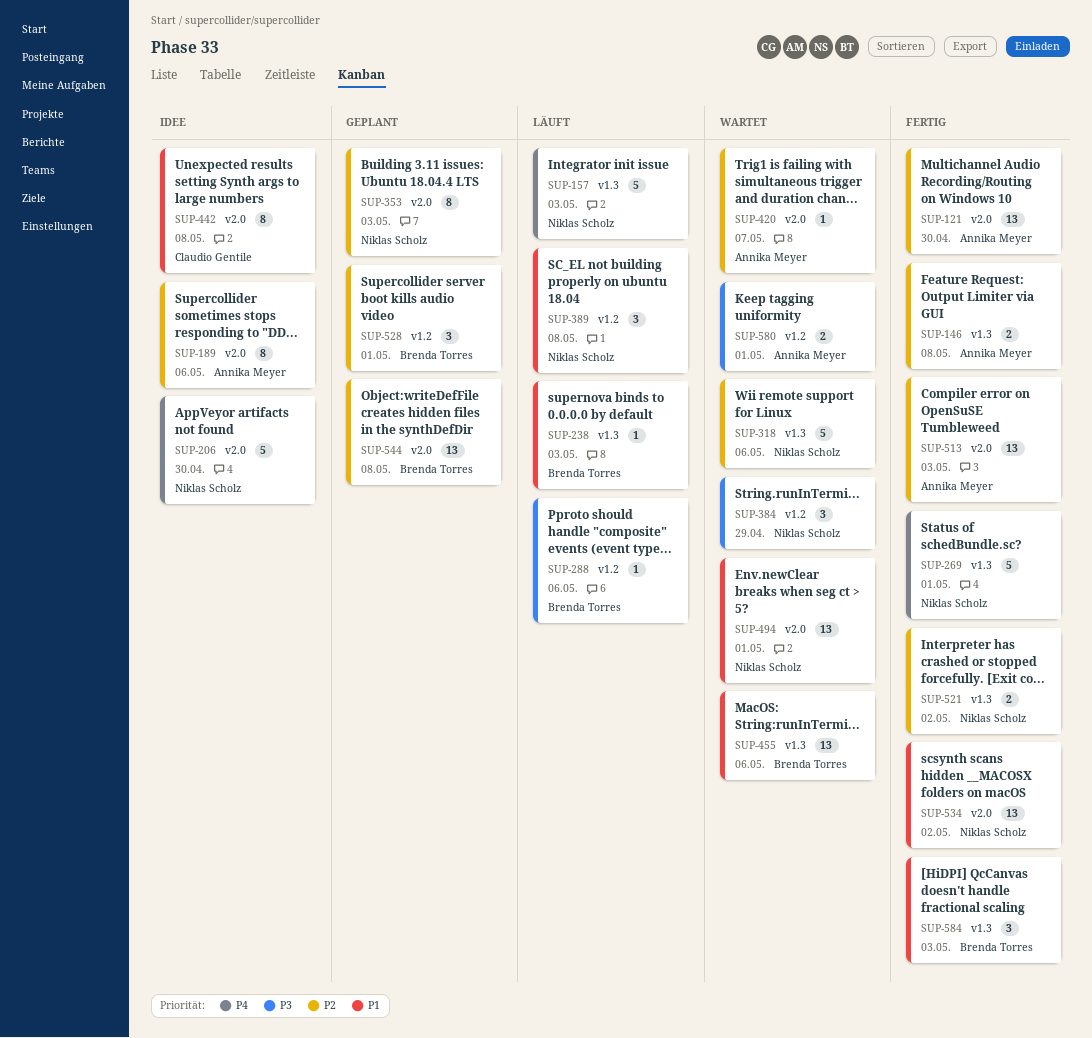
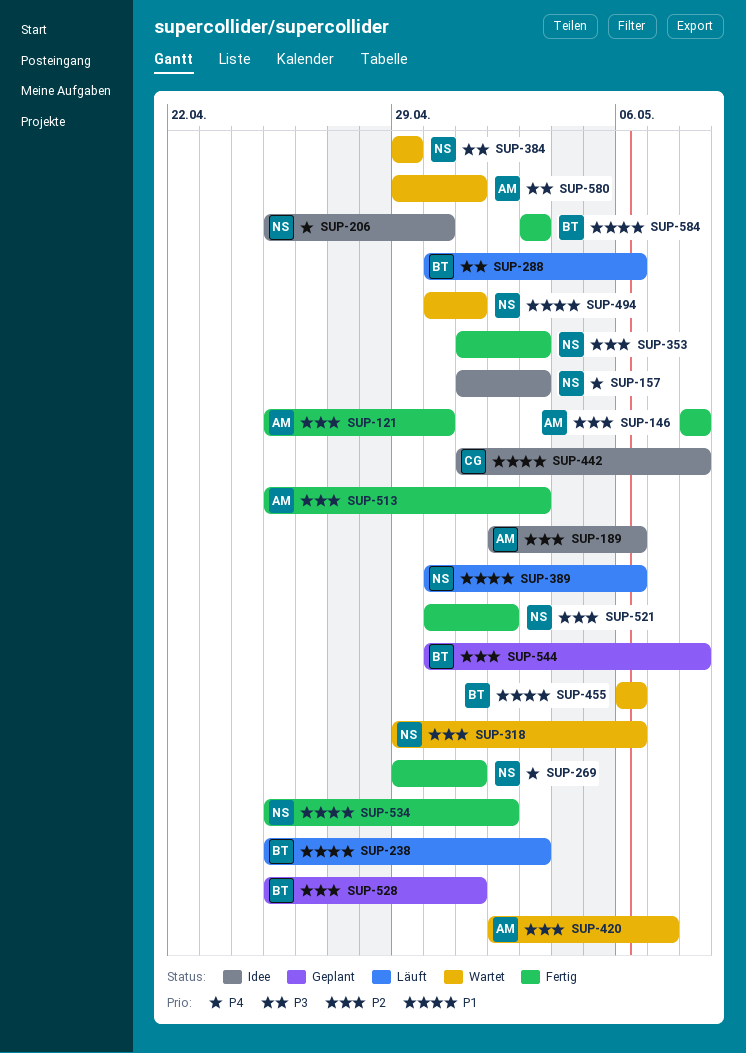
SUP-157, status: Läuft -> Idee
SUP-353, status: Geplant -> Fertig
SUP-389, due: May 8 -> May 6

